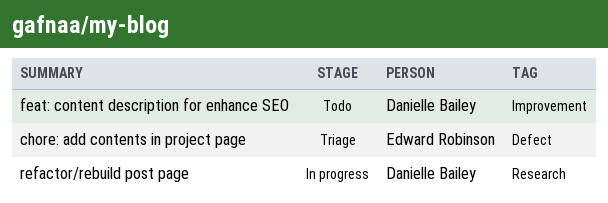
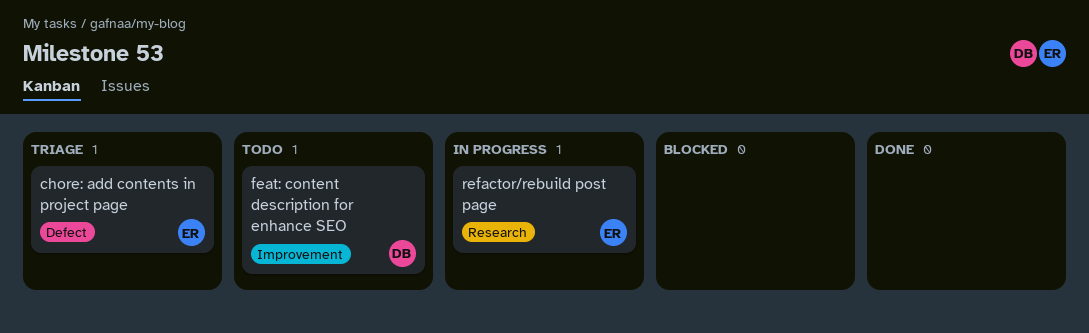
refactor/rebuild post page, owner: Danielle Bailey -> Edward Robinson

